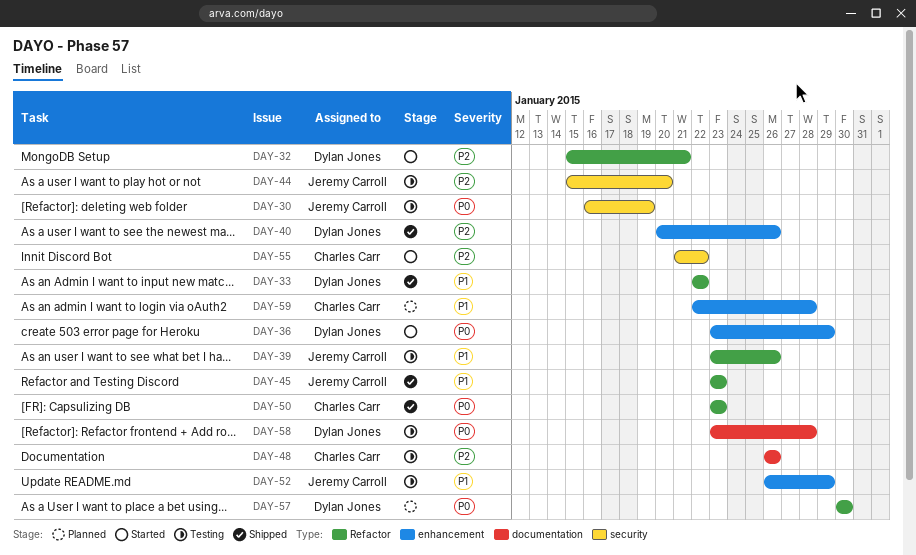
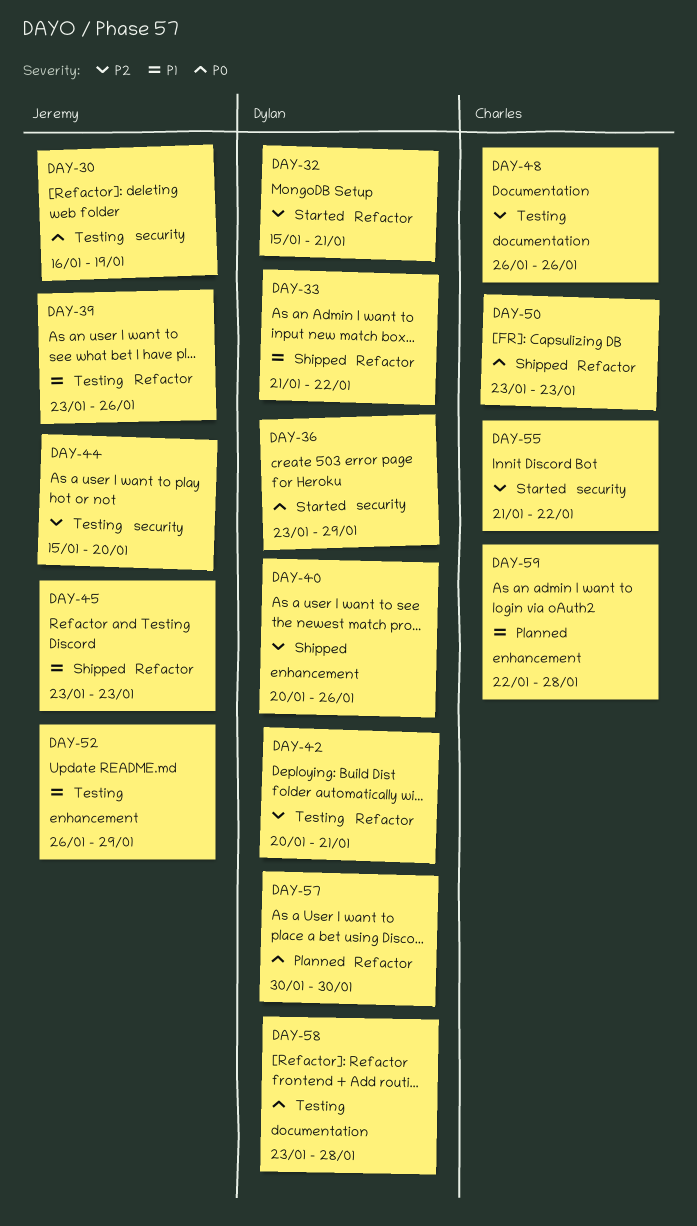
DAY-33, start: Jan 22 -> Jan 21
DAY-36, label: enhancement -> security
DAY-42: none -> present

